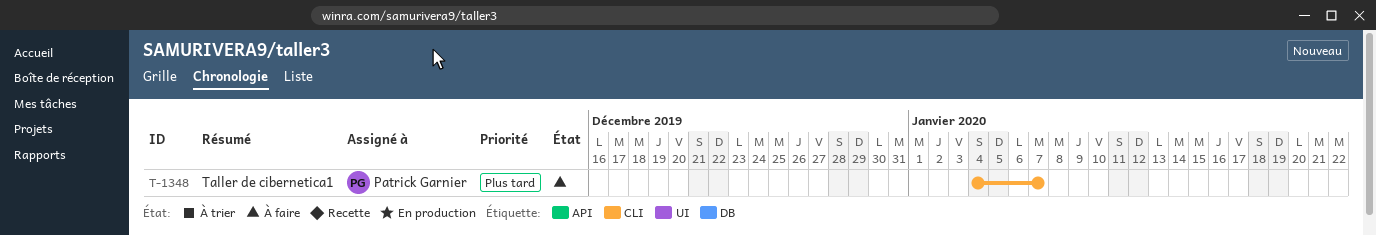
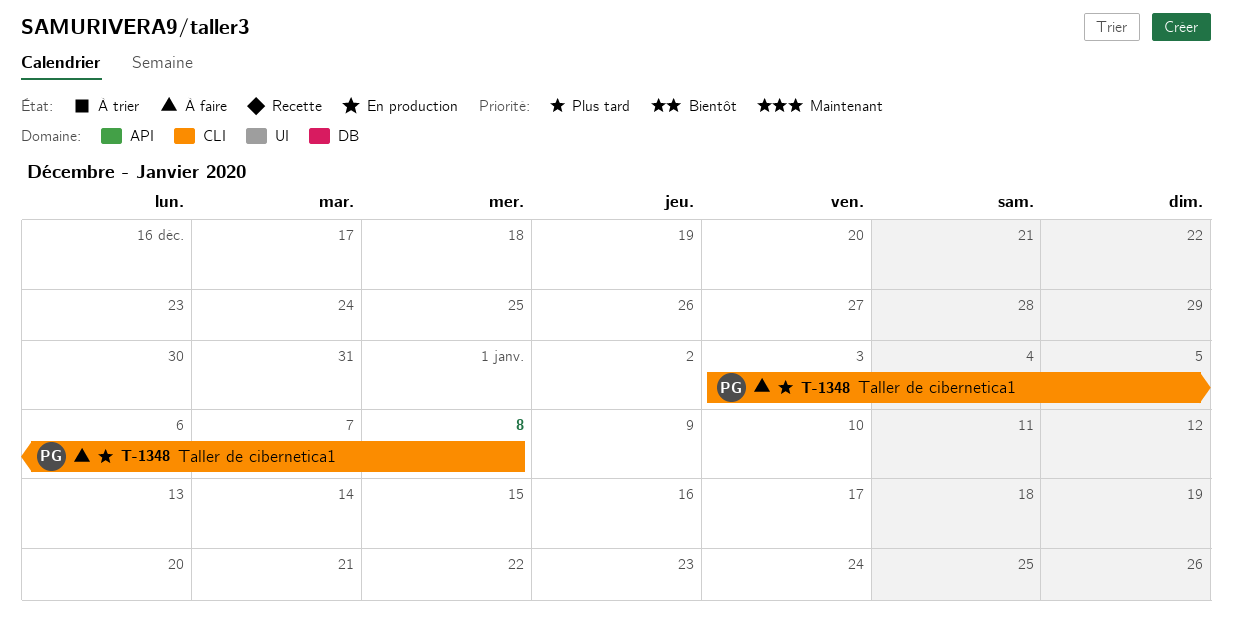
T-1348, start: Jan 4 -> Jan 3
T-1348, due: Jan 7 -> Jan 8

